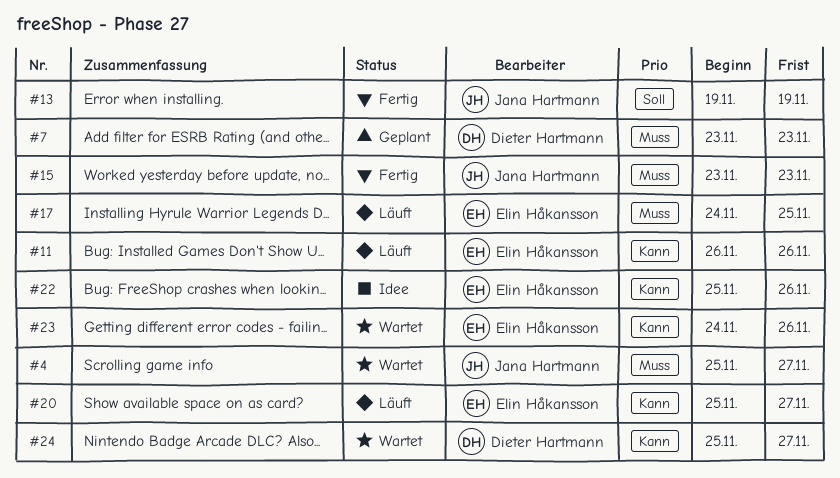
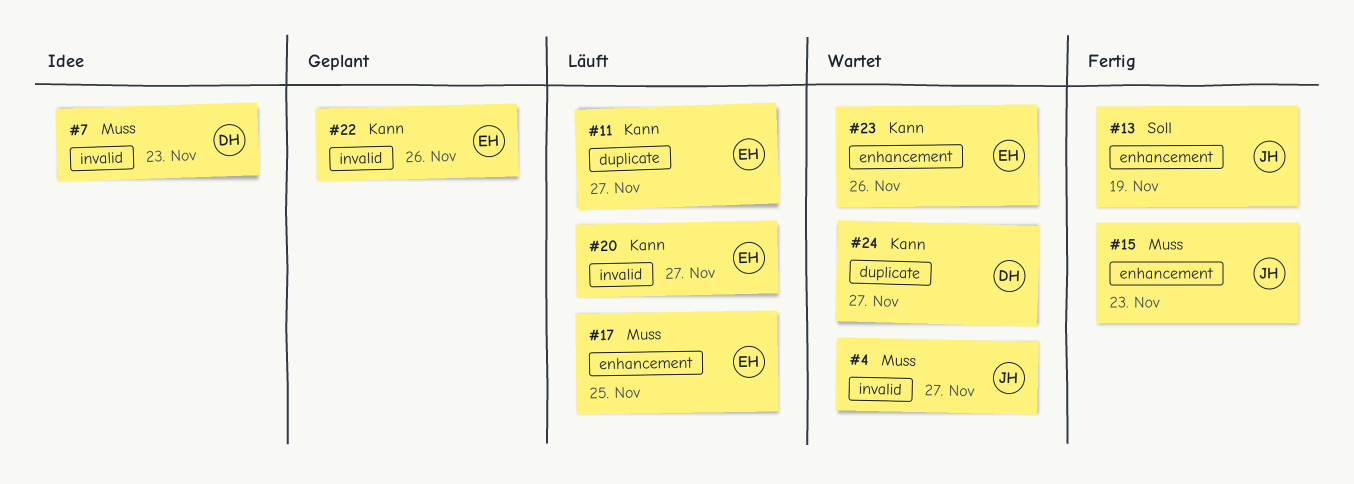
#7, status: Geplant -> Idee
#11, due: Nov 26 -> Nov 27
#22, status: Idee -> Geplant

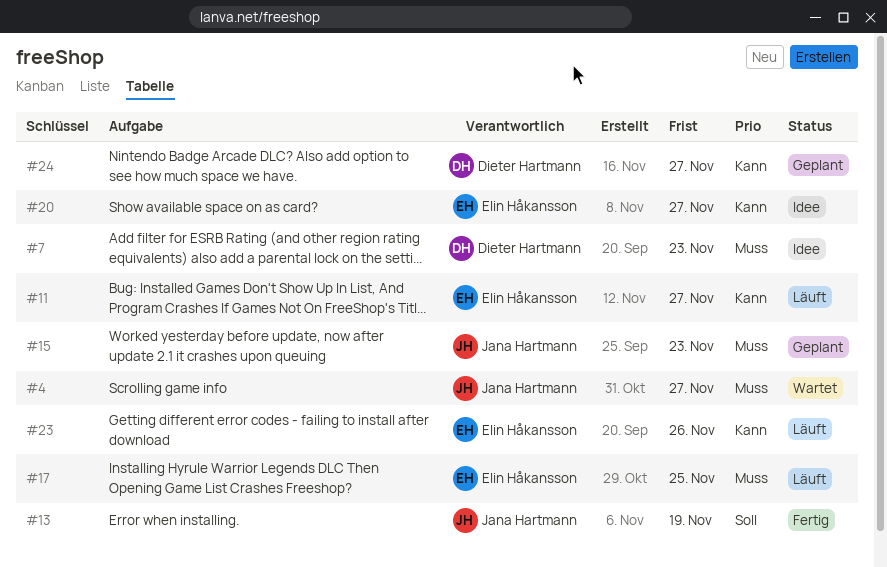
#15, status: Fertig -> Geplant
#20, status: Läuft -> Idee
#22: present -> none
#23, status: Wartet -> Läuft
#24, status: Wartet -> Geplant

